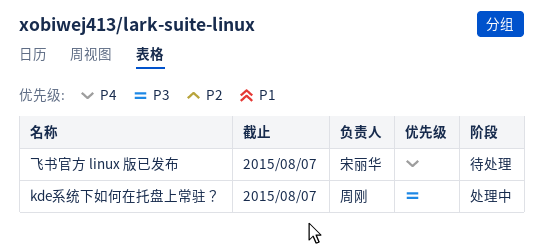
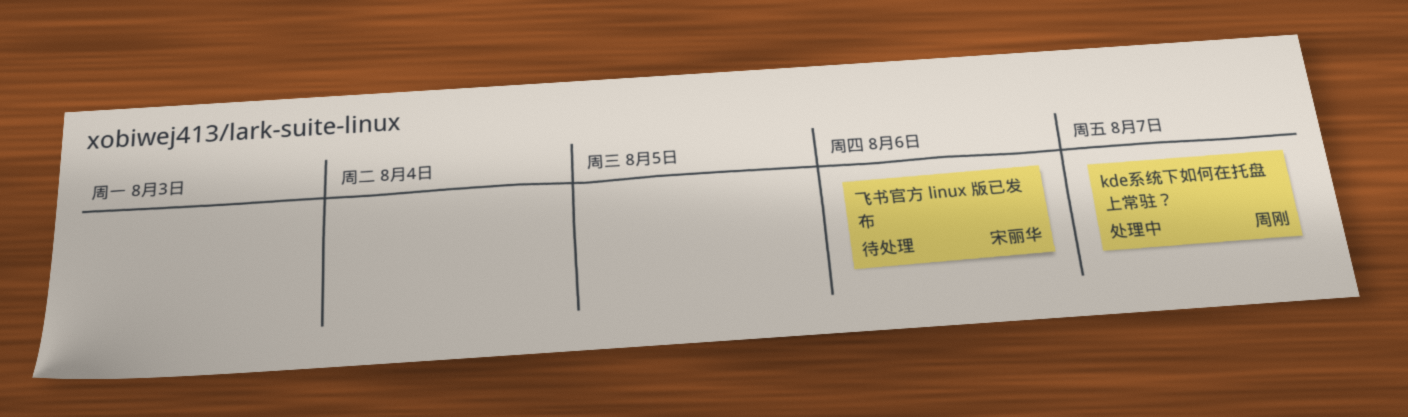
飞书官方 linux 版已发布, due: Aug 7 -> Aug 6

